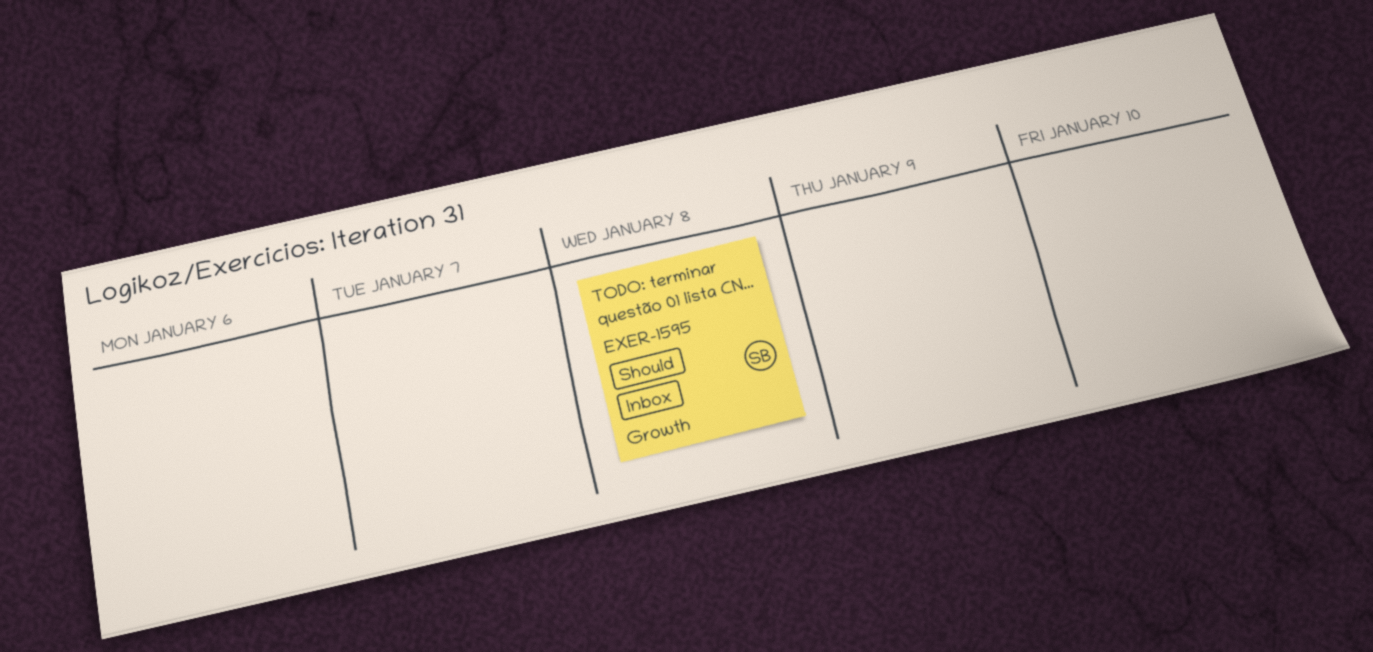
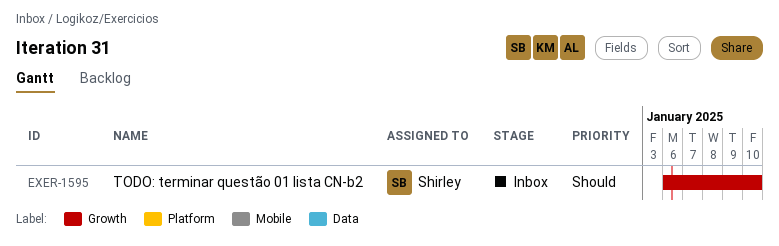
EXER-1595, due: Jan 8 -> Jan 10

